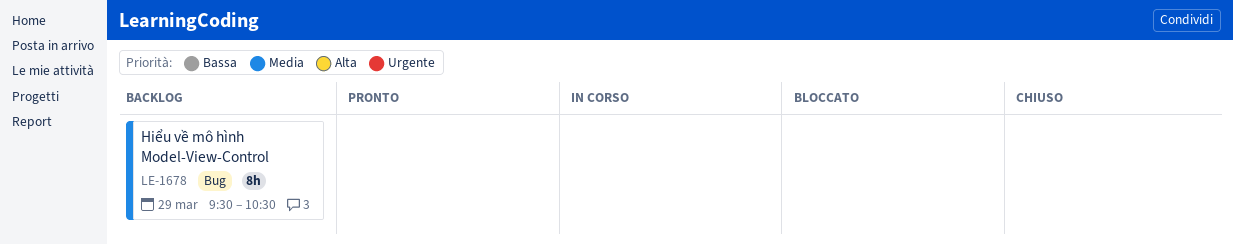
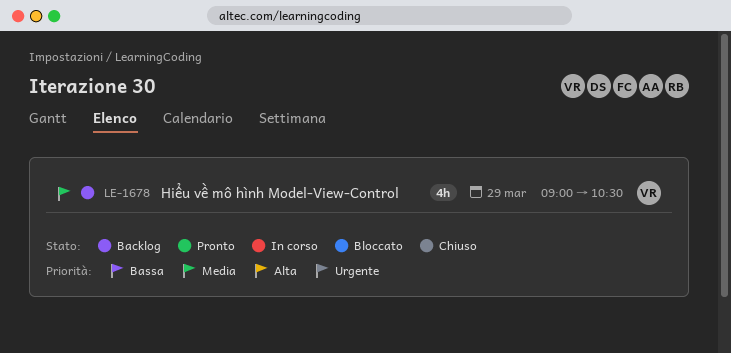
LE-1678, estimate: 8h -> 4h
LE-1678, begins: 09:30 -> 09:00

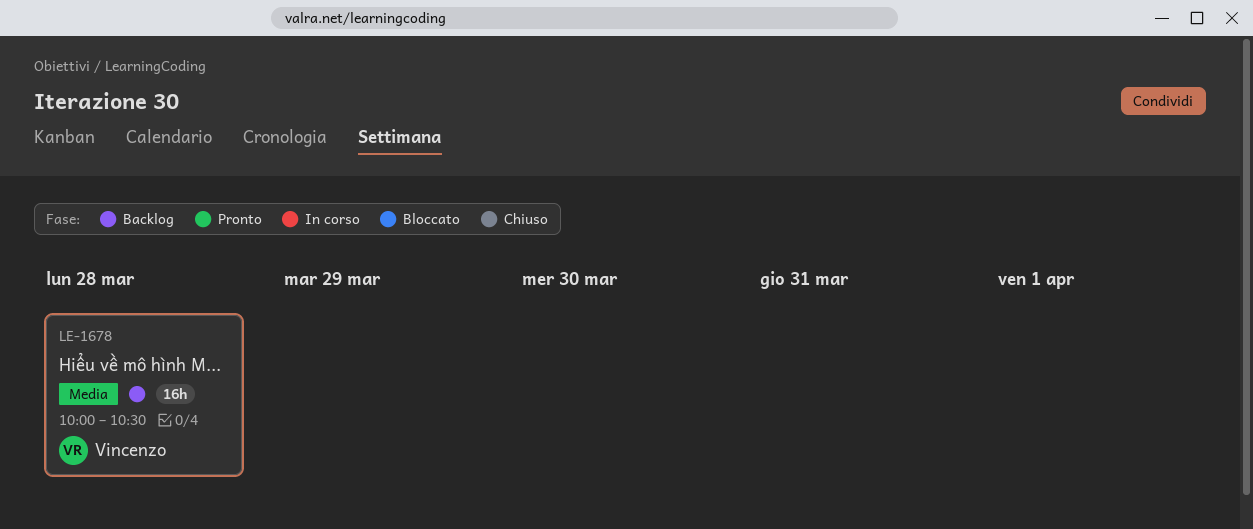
LE-1678, estimate: 4h -> 16h
LE-1678, day: Mar 29 -> Mar 28
LE-1678, begins: 09:00 -> 10:00

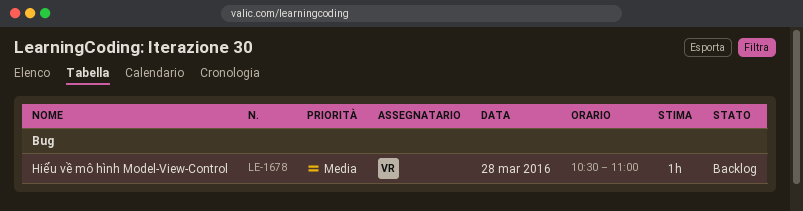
LE-1678, estimate: 16h -> 1h
LE-1678, begins: 10:00 -> 10:30
LE-1678, ends: 10:30 -> 11:00

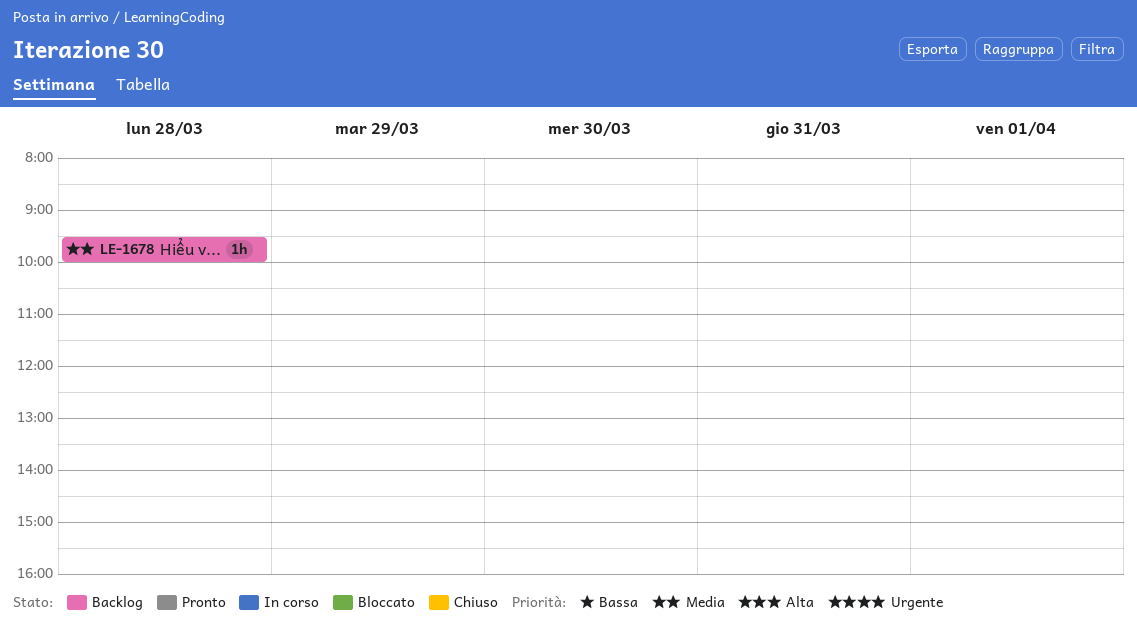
LE-1678, begins: 10:30 -> 09:30
LE-1678, ends: 11:00 -> 10:00

